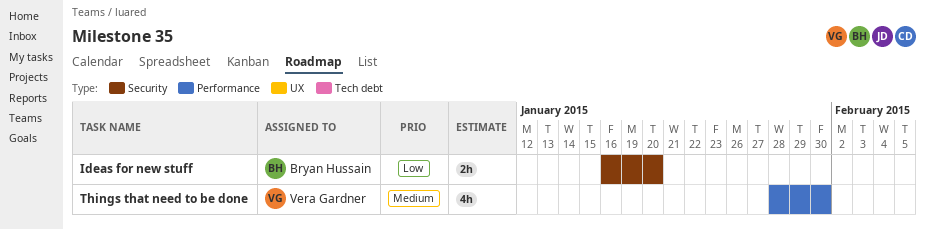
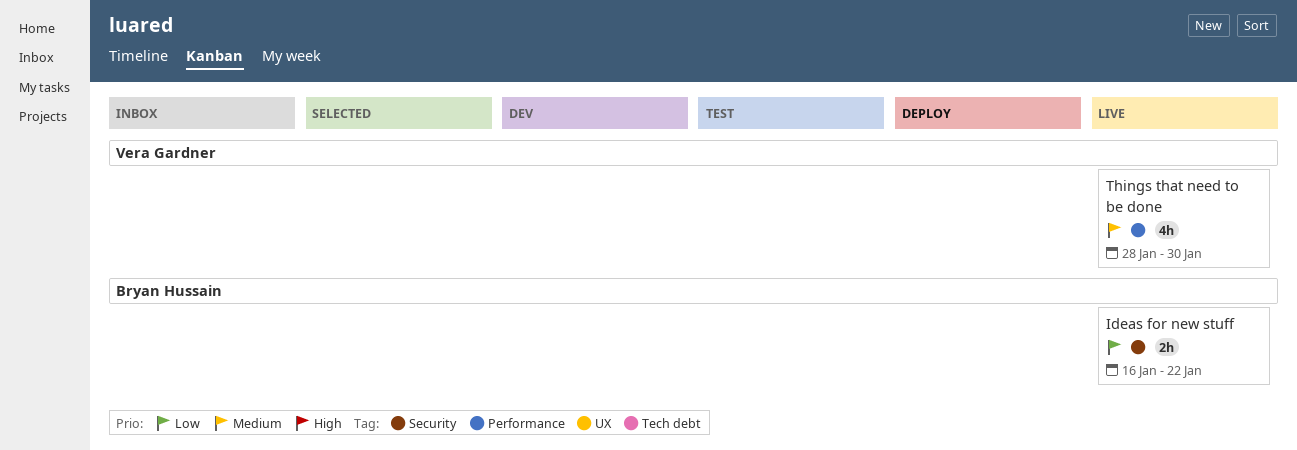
Ideas for new stuff, due: Jan 20 -> Jan 22

